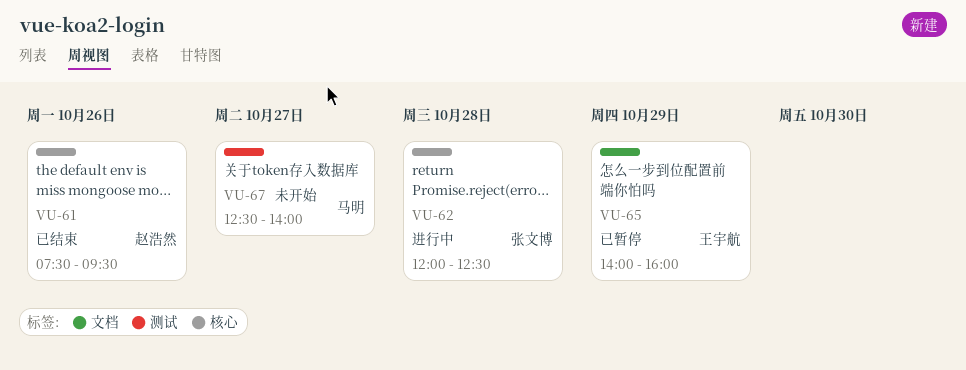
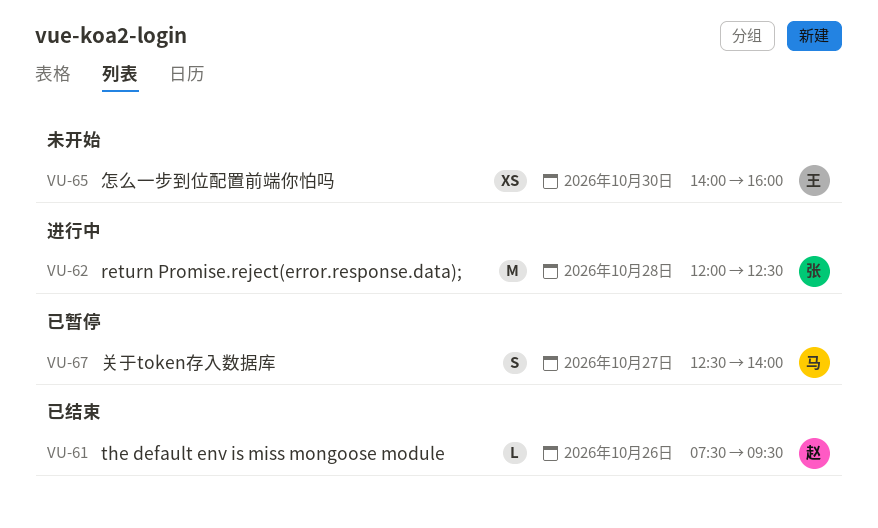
VU-65, status: 已暂停 -> 未开始
VU-65, day: Oct 29 -> Oct 30
VU-67, status: 未开始 -> 已暂停

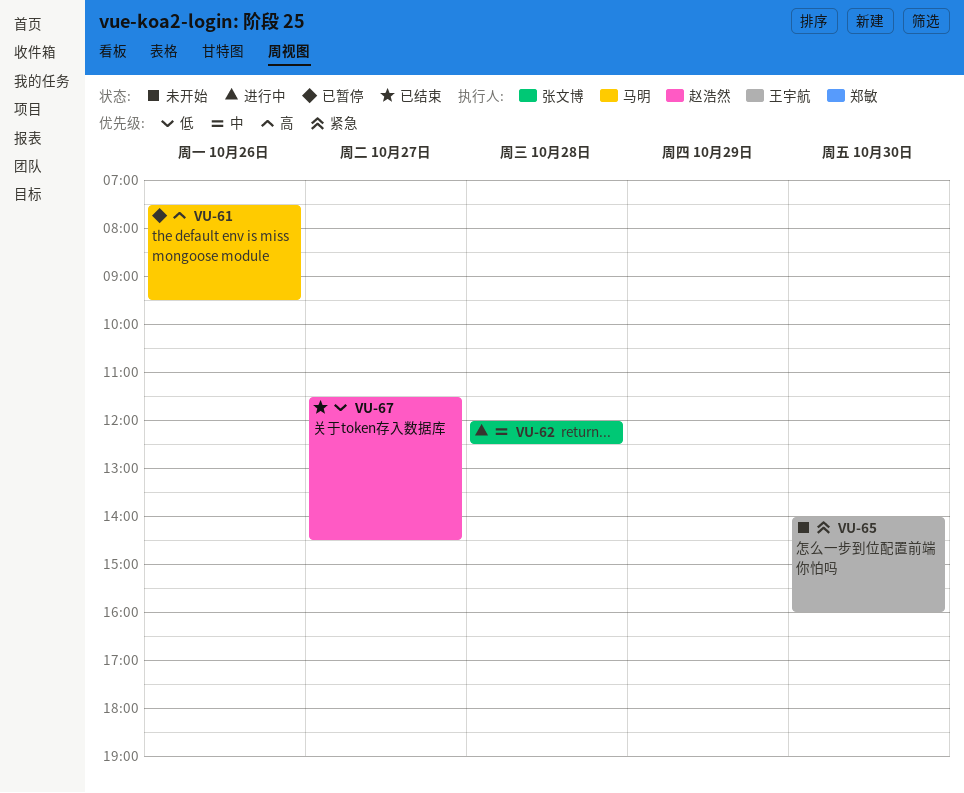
VU-61, status: 已结束 -> 已暂停
VU-61, owner: 赵浩然 -> 马明
VU-67, status: 已暂停 -> 已结束
VU-67, owner: 马明 -> 赵浩然
VU-67, begins: 12:30 -> 11:30
VU-67, ends: 14:00 -> 14:30

